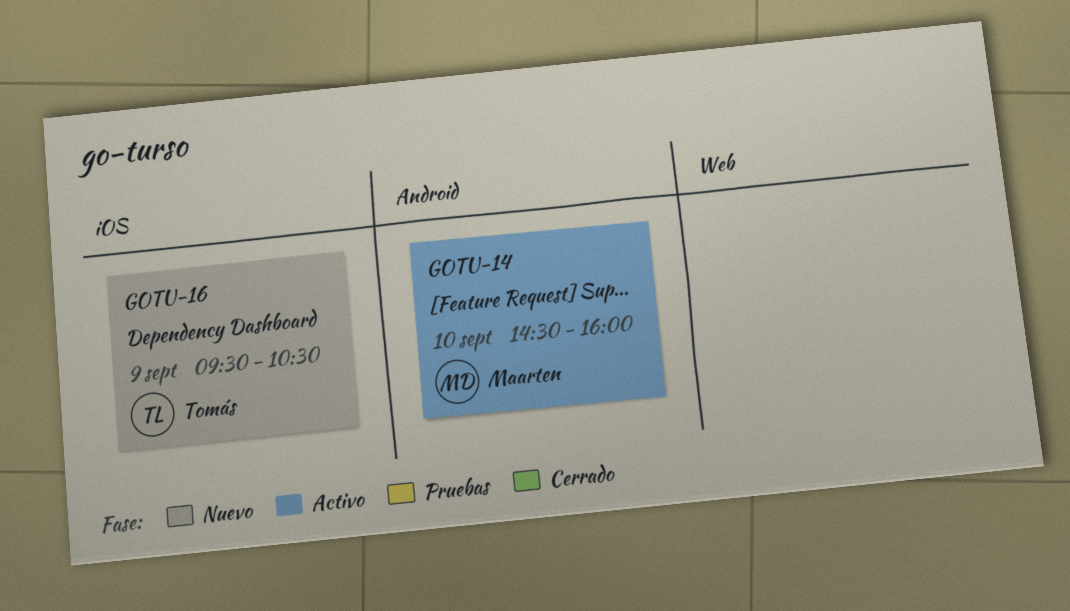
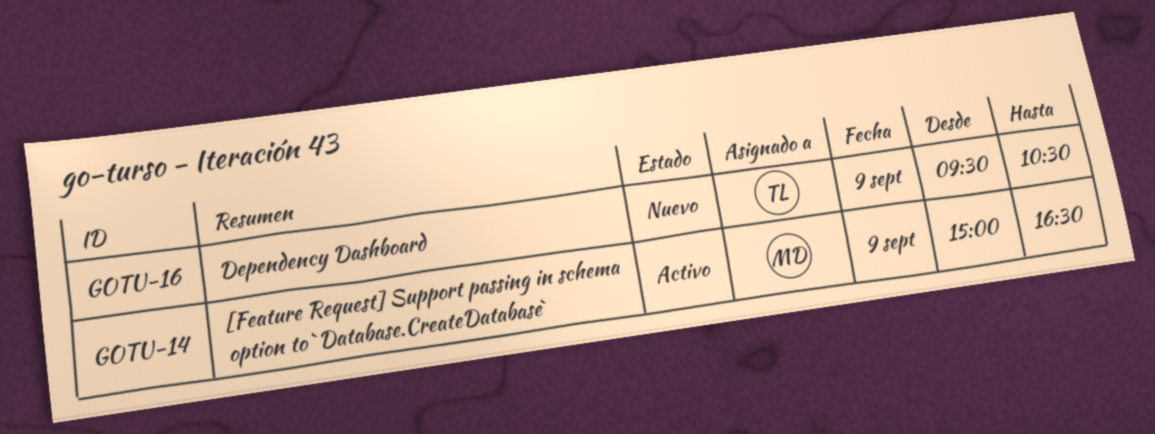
GOTU-14, day: Sep 10 -> Sep 9
GOTU-14, begins: 14:30 -> 15:00
GOTU-14, ends: 16:00 -> 16:30

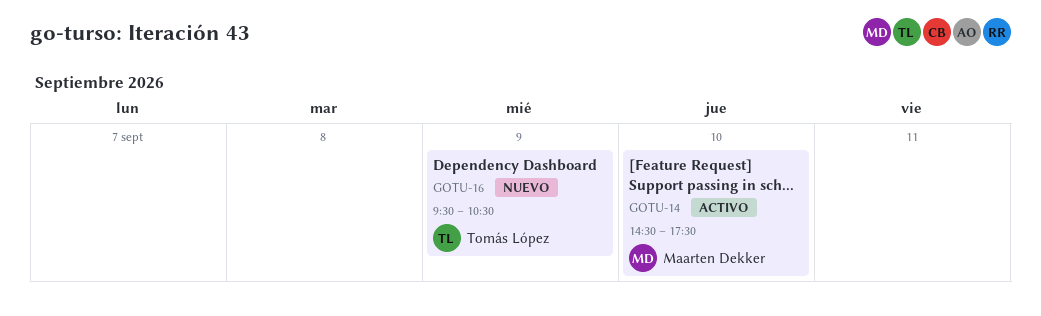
GOTU-14, day: Sep 9 -> Sep 10
GOTU-14, begins: 15:00 -> 14:30
GOTU-14, ends: 16:30 -> 17:30

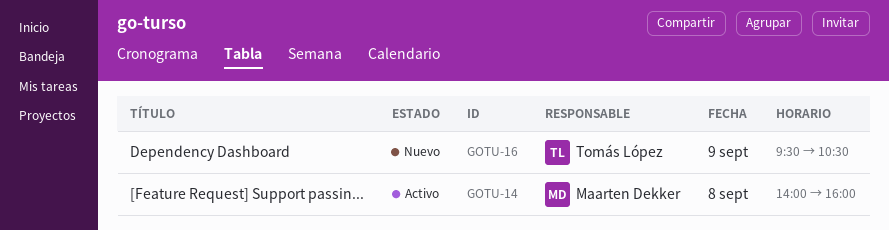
GOTU-14, day: Sep 10 -> Sep 8
GOTU-14, begins: 14:30 -> 14:00
GOTU-14, ends: 17:30 -> 16:00

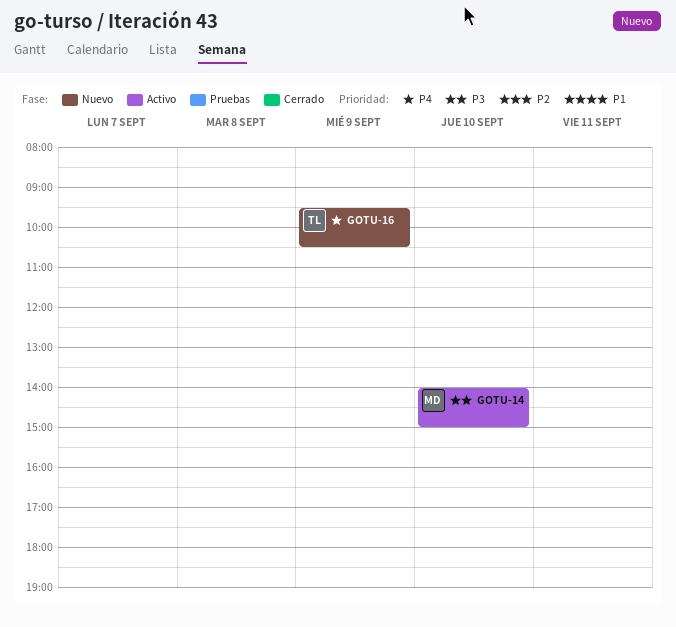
GOTU-14, day: Sep 8 -> Sep 10
GOTU-14, ends: 16:00 -> 15:00

